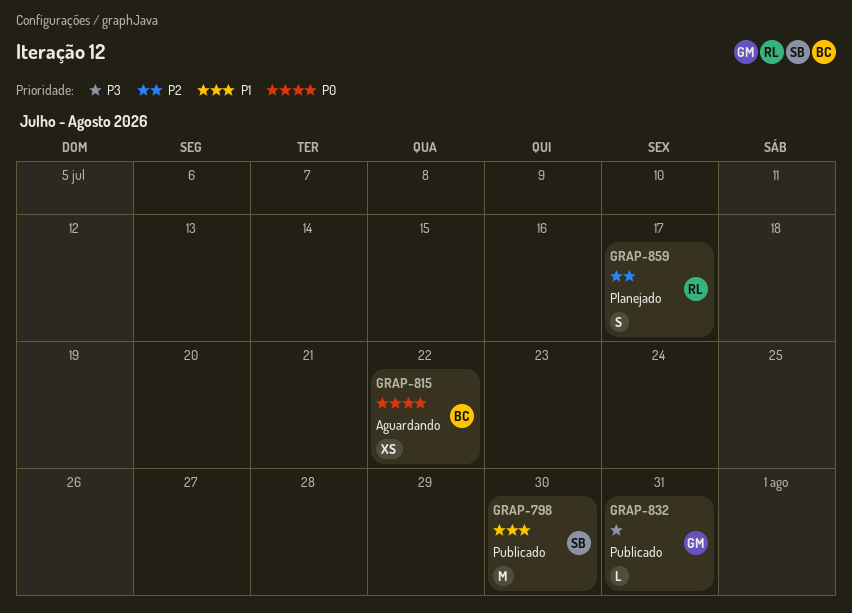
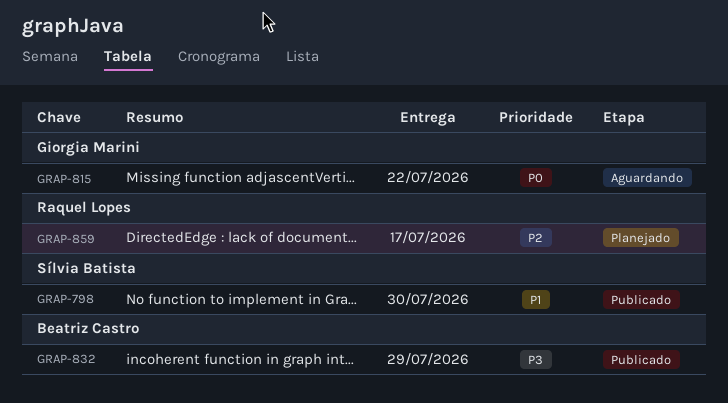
GRAP-815, owner: Beatriz Castro -> Giorgia Marini
GRAP-832, owner: Giorgia Marini -> Beatriz Castro
GRAP-832, due: Jul 31 -> Jul 29

